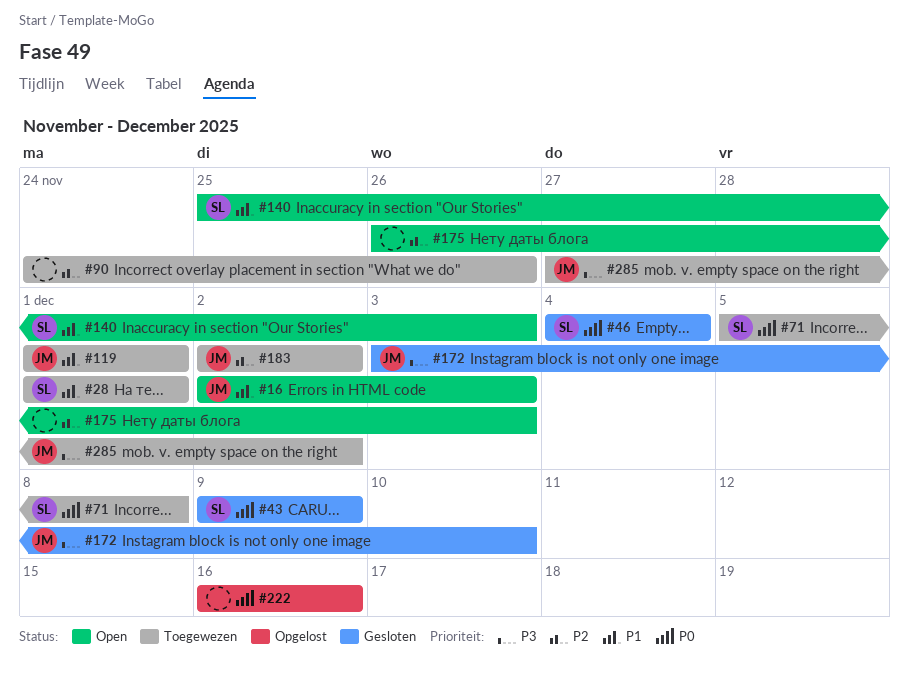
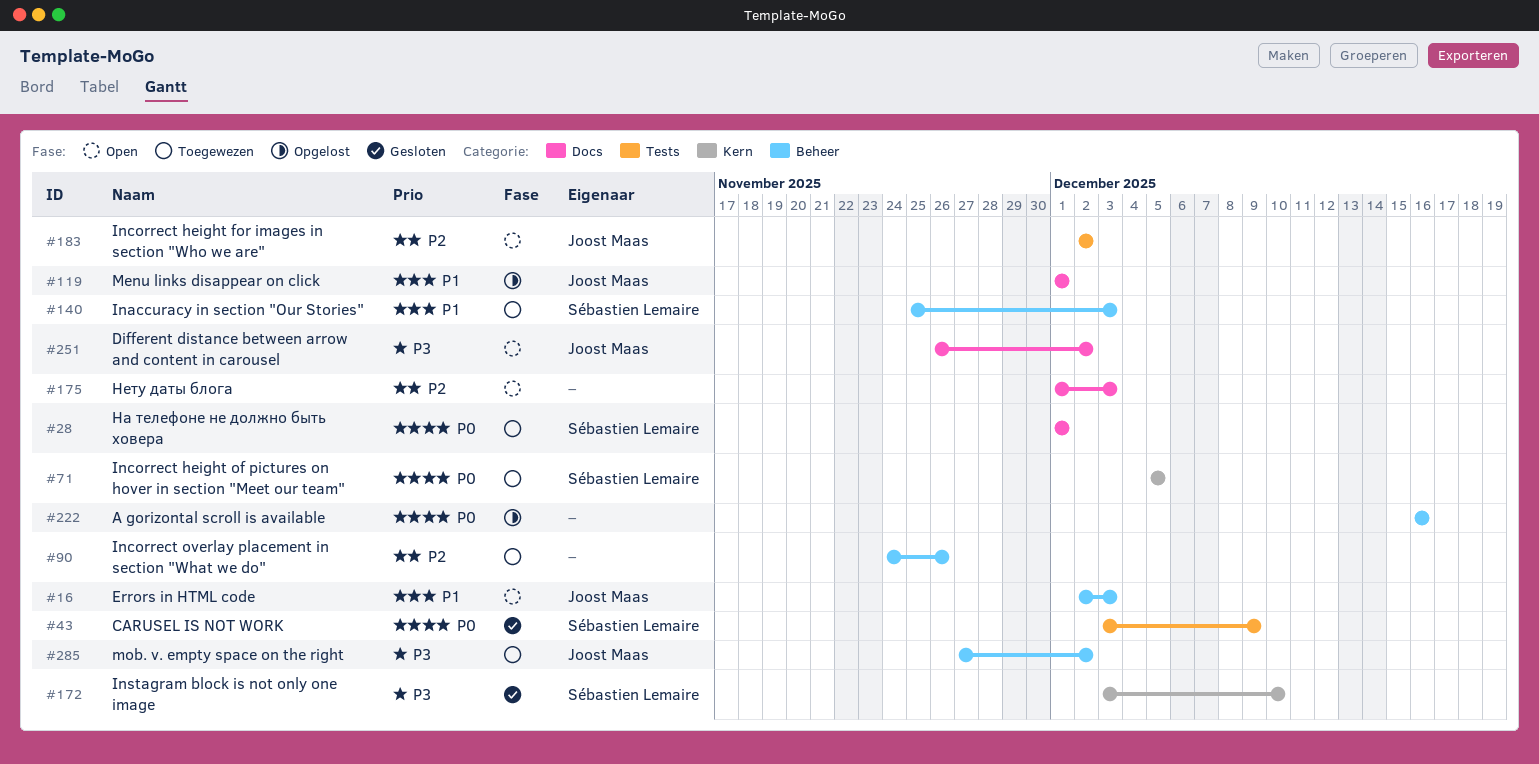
#28, priority: P1 -> P0
#43, start: Dec 9 -> Dec 3
#46: present -> none
#71, due: Dec 8 -> Dec 5
#119, status: Toegewezen -> Opgelost
#140, status: Open -> Toegewezen
#172, owner: Joost Maas -> Sébastien Lemaire
#175, start: Nov 26 -> Dec 1
#183, status: Toegewezen -> Open
#251: none -> present

